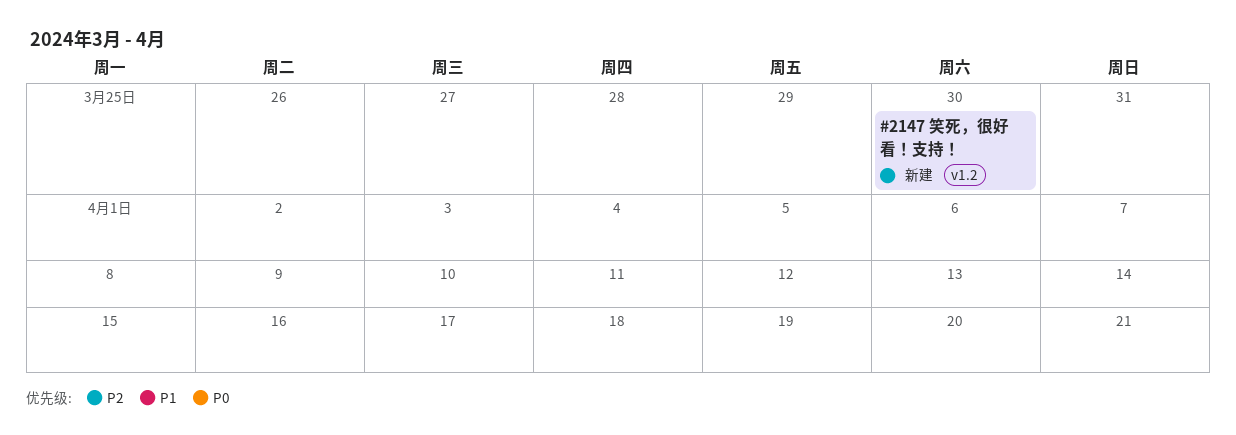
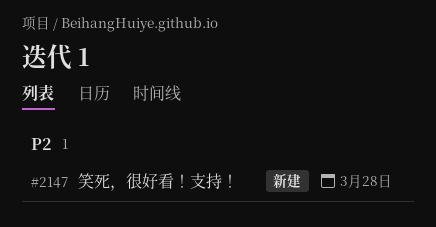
#2147, due: Mar 30 -> Mar 28

